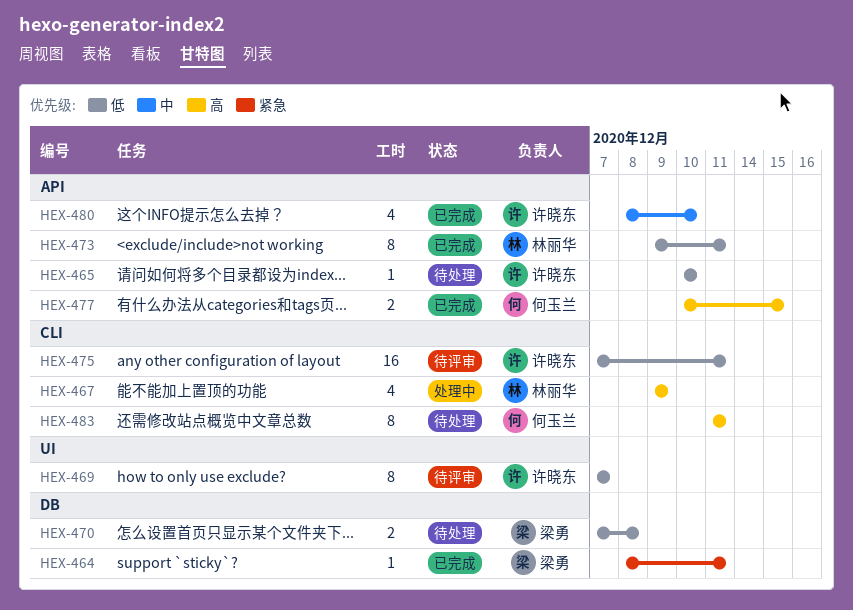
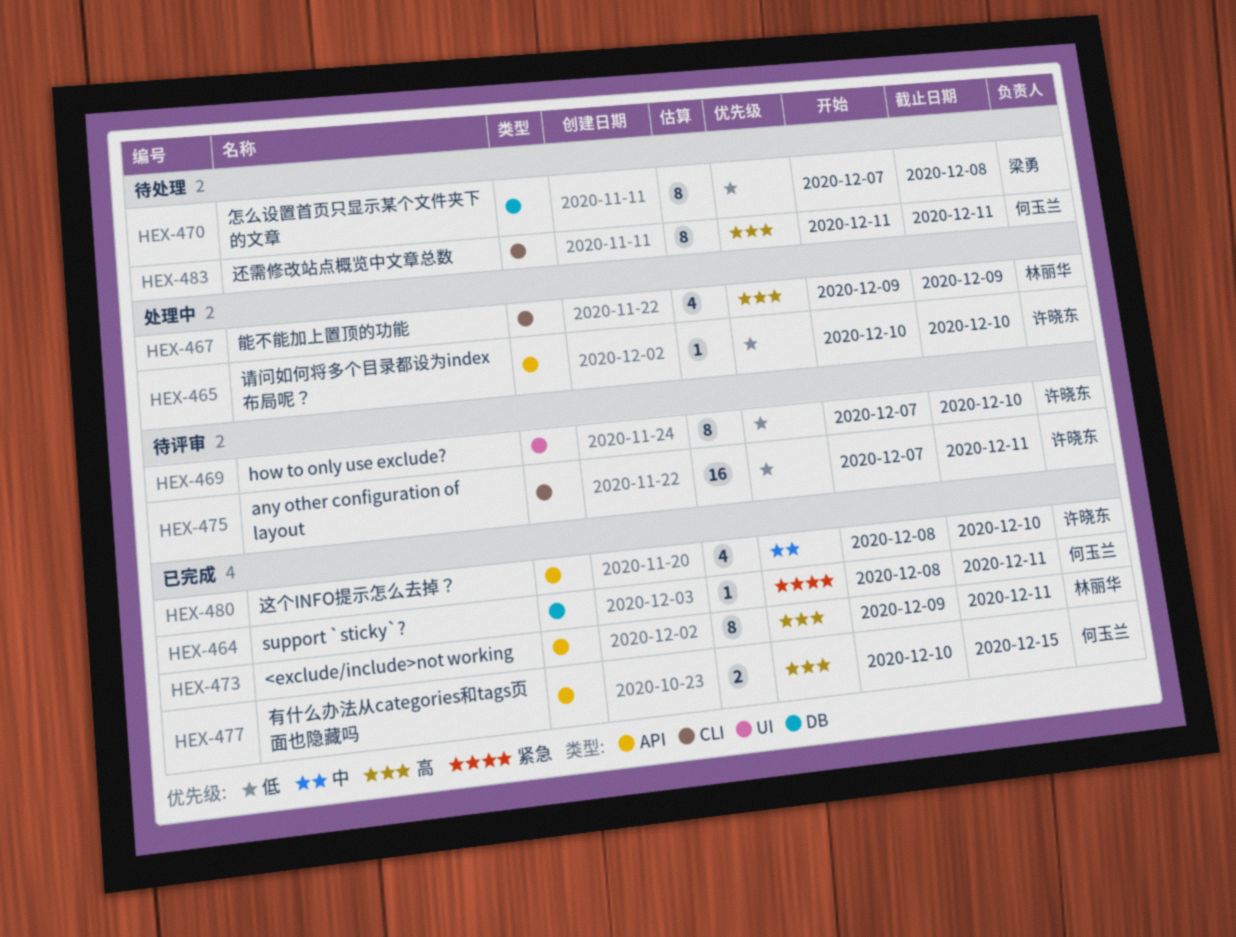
HEX-464, owner: 梁勇 -> 何玉兰
HEX-465, status: 待处理 -> 处理中
HEX-469, due: Dec 7 -> Dec 10
HEX-470, estimate: 2 -> 8
HEX-473, priority: 低 -> 高

